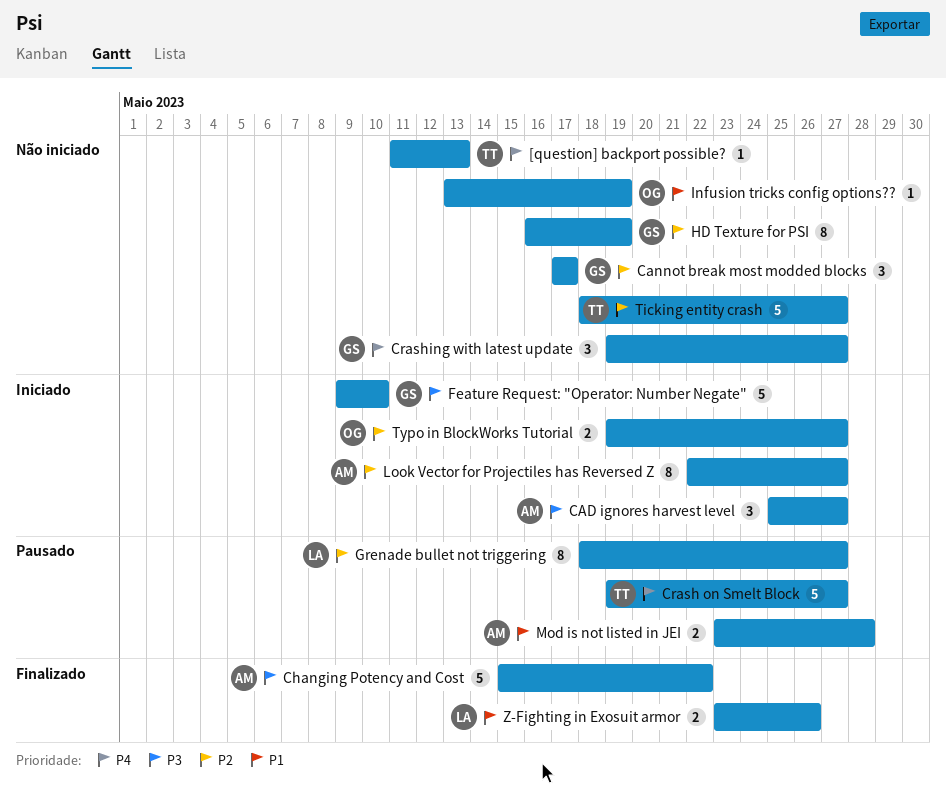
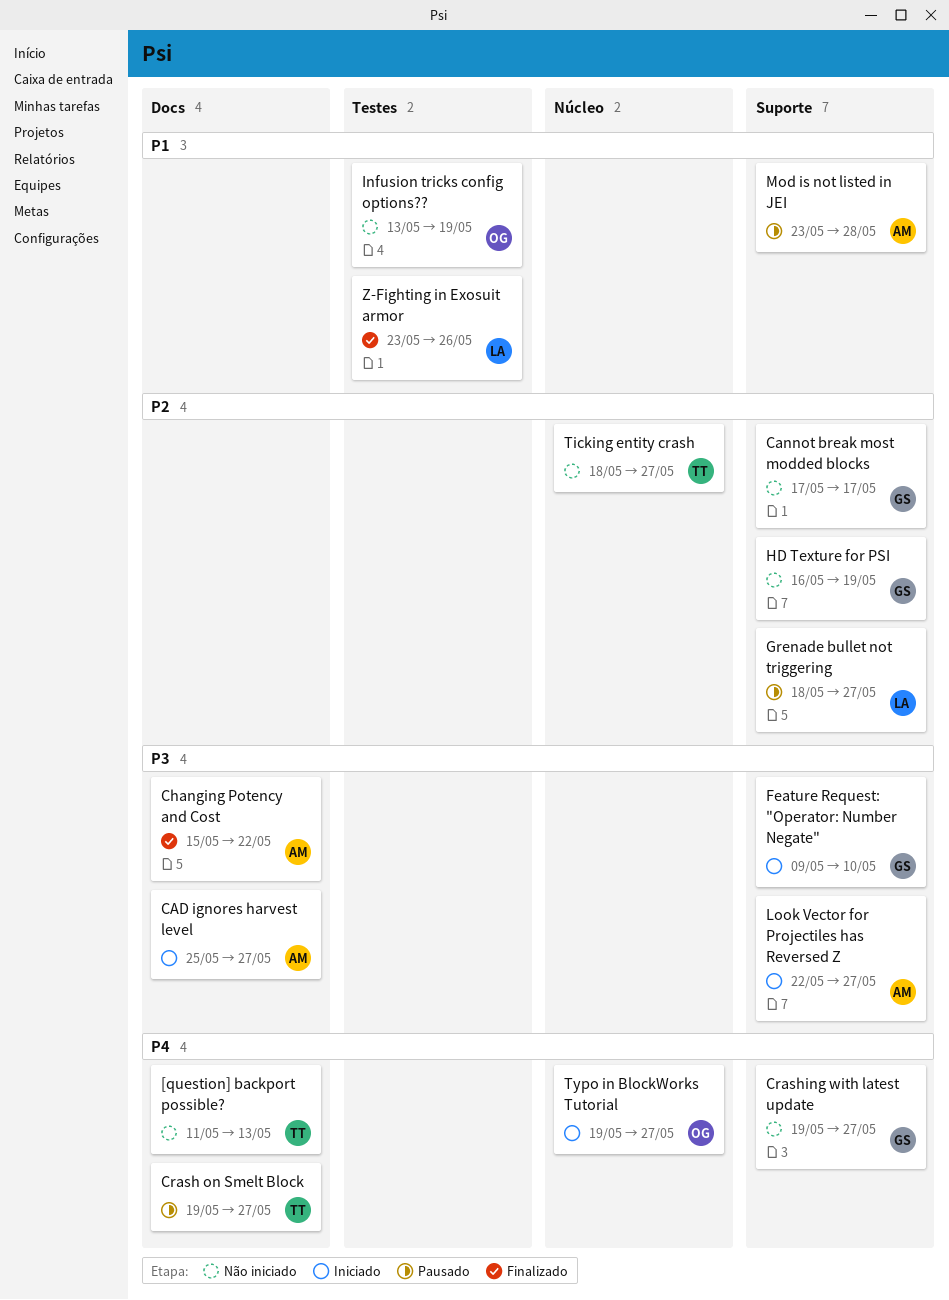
Look Vector for Projectiles has Reversed Z, priority: P2 -> P3
Typo in BlockWorks Tutorial, priority: P2 -> P4

